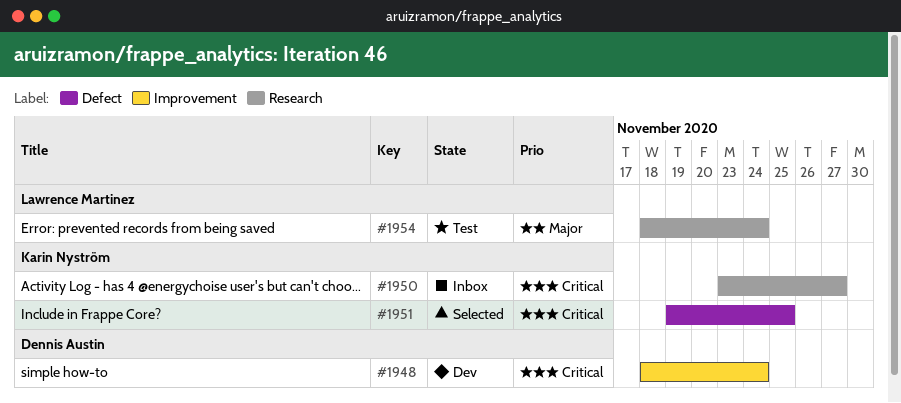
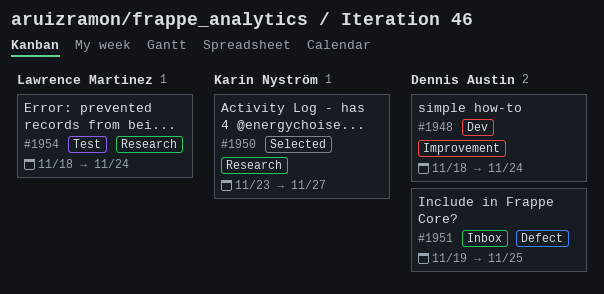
#1950, status: Inbox -> Selected
#1951, status: Selected -> Inbox
#1951, owner: Karin Nyström -> Dennis Austin

